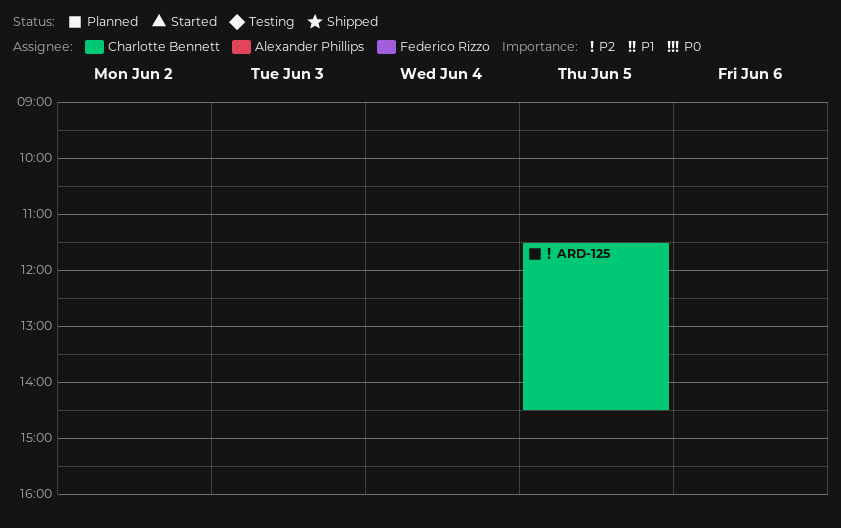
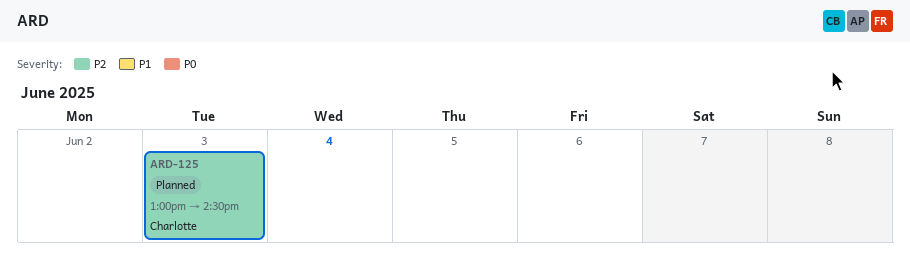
ARD-125, day: Jun 5 -> Jun 3
ARD-125, begins: 11:30 -> 13:00

